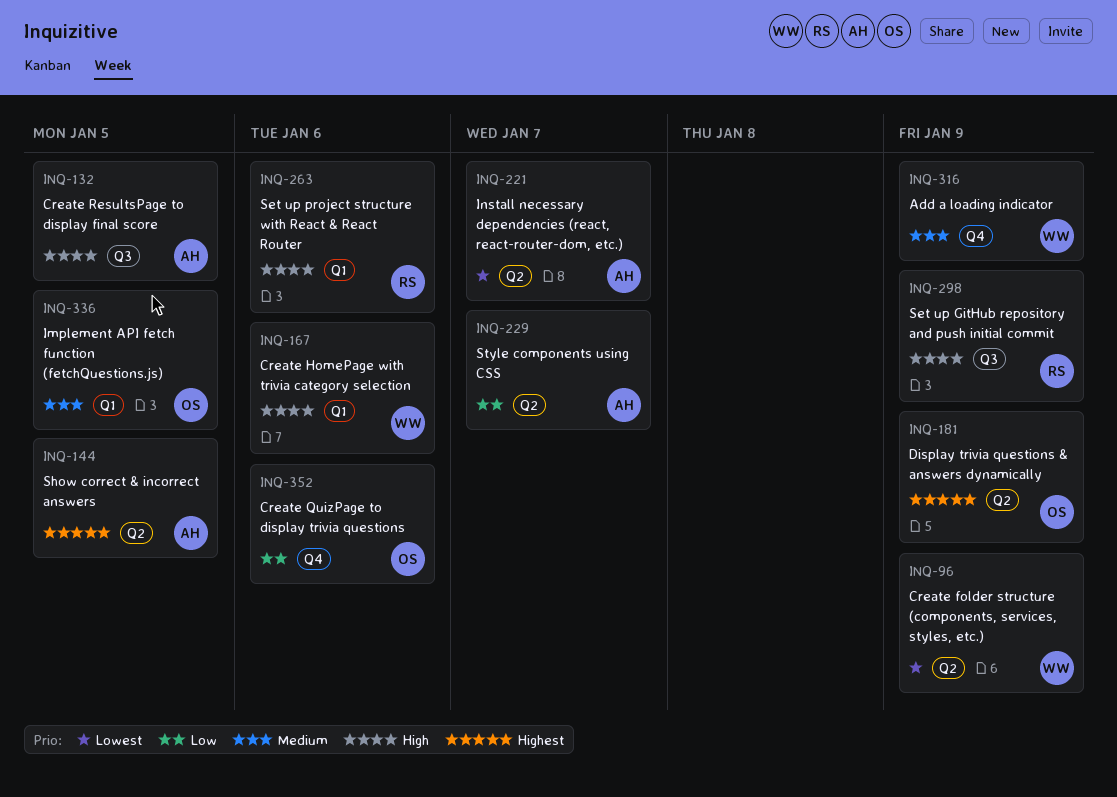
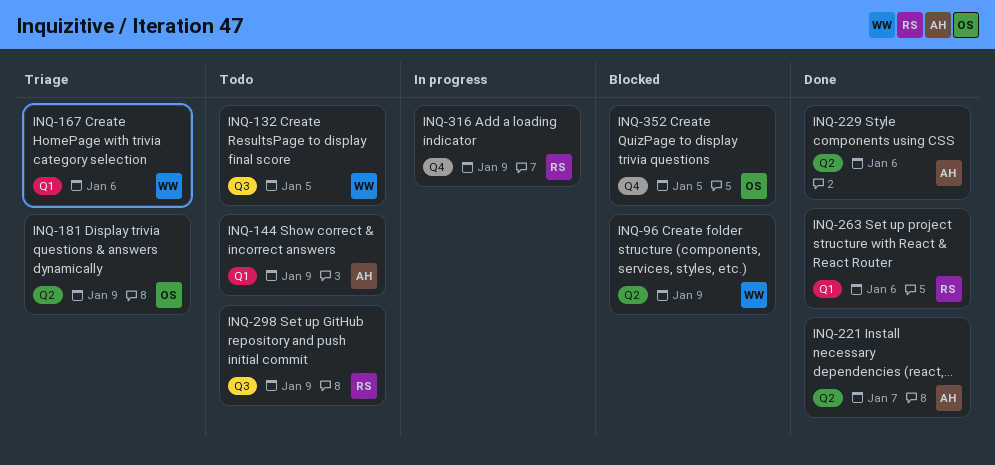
INQ-132, owner: AH -> WW
INQ-144, label: Q2 -> Q1
INQ-144, due: Jan 5 -> Jan 9
INQ-229, due: Jan 7 -> Jan 6
INQ-316, owner: WW -> RS
INQ-336: present -> none
INQ-352, due: Jan 6 -> Jan 5

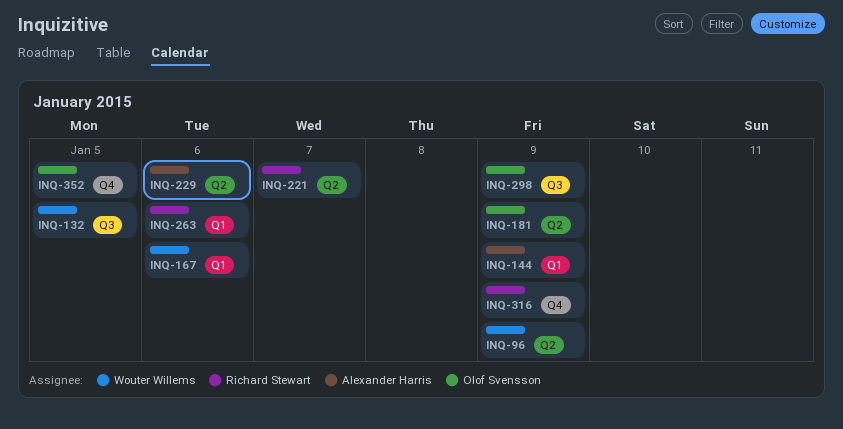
INQ-221, owner: Alexander Harris -> Richard Stewart
INQ-298, owner: Richard Stewart -> Olof Svensson

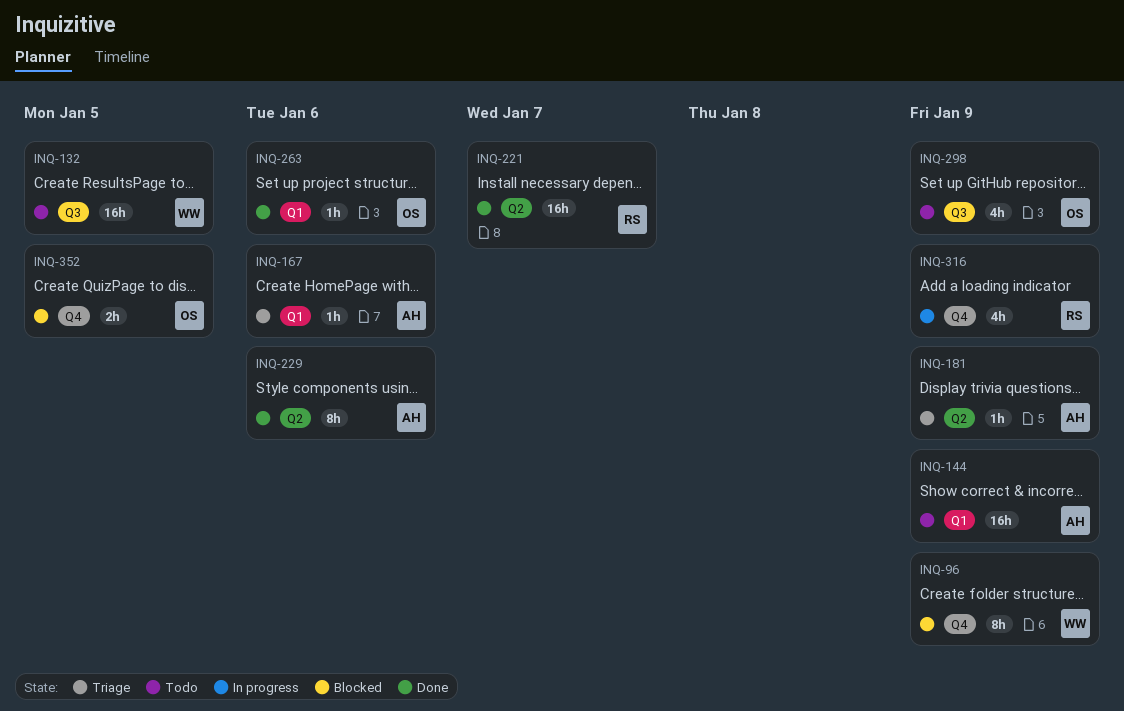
INQ-96, label: Q2 -> Q4
INQ-167, owner: Wouter Willems -> Alexander Harris
INQ-181, owner: Olof Svensson -> Alexander Harris
INQ-263, owner: Richard Stewart -> Olof Svensson

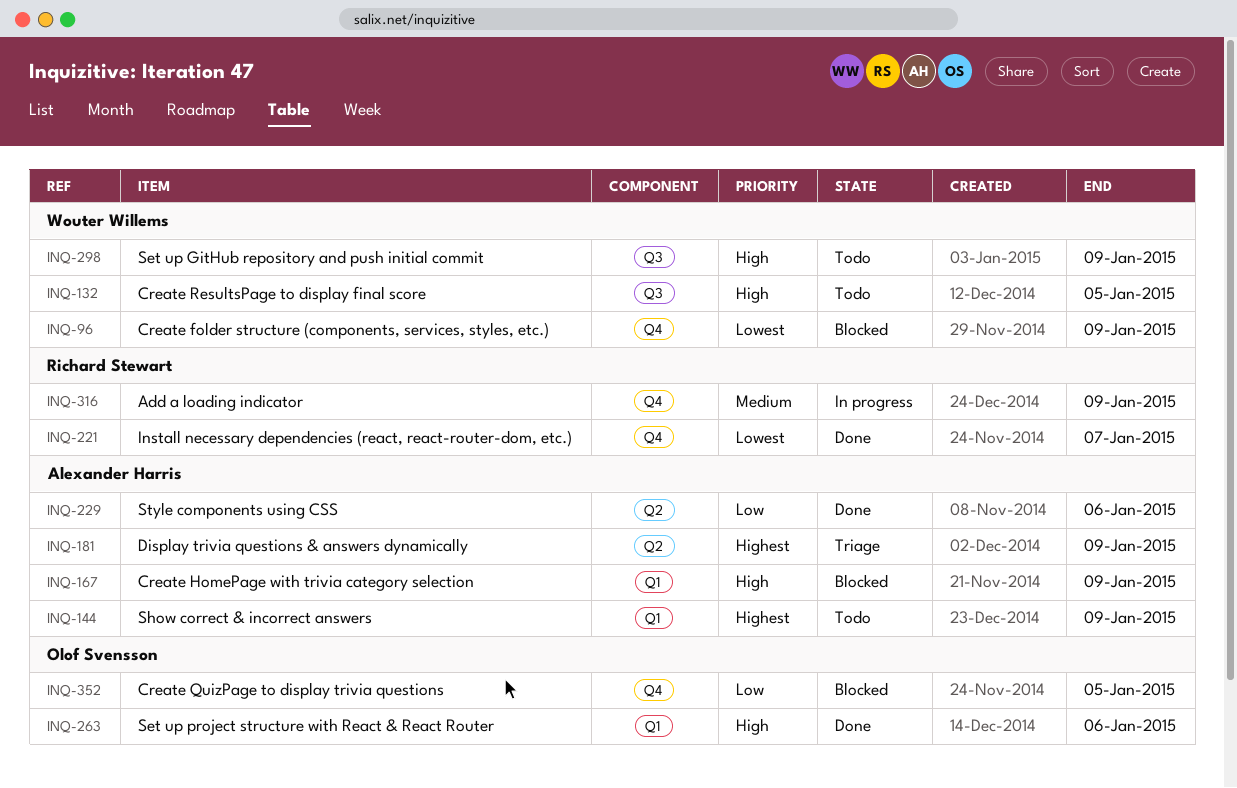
INQ-167, status: Triage -> Blocked
INQ-167, due: Jan 6 -> Jan 9
INQ-221, label: Q2 -> Q4
INQ-298, owner: Olof Svensson -> Wouter Willems

